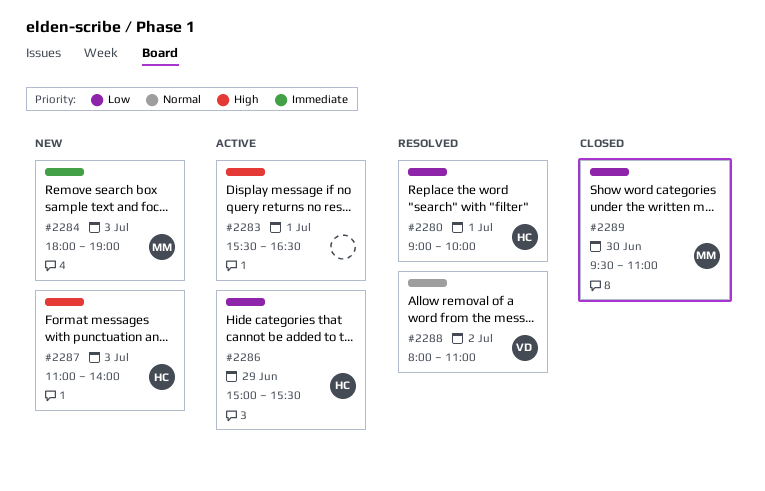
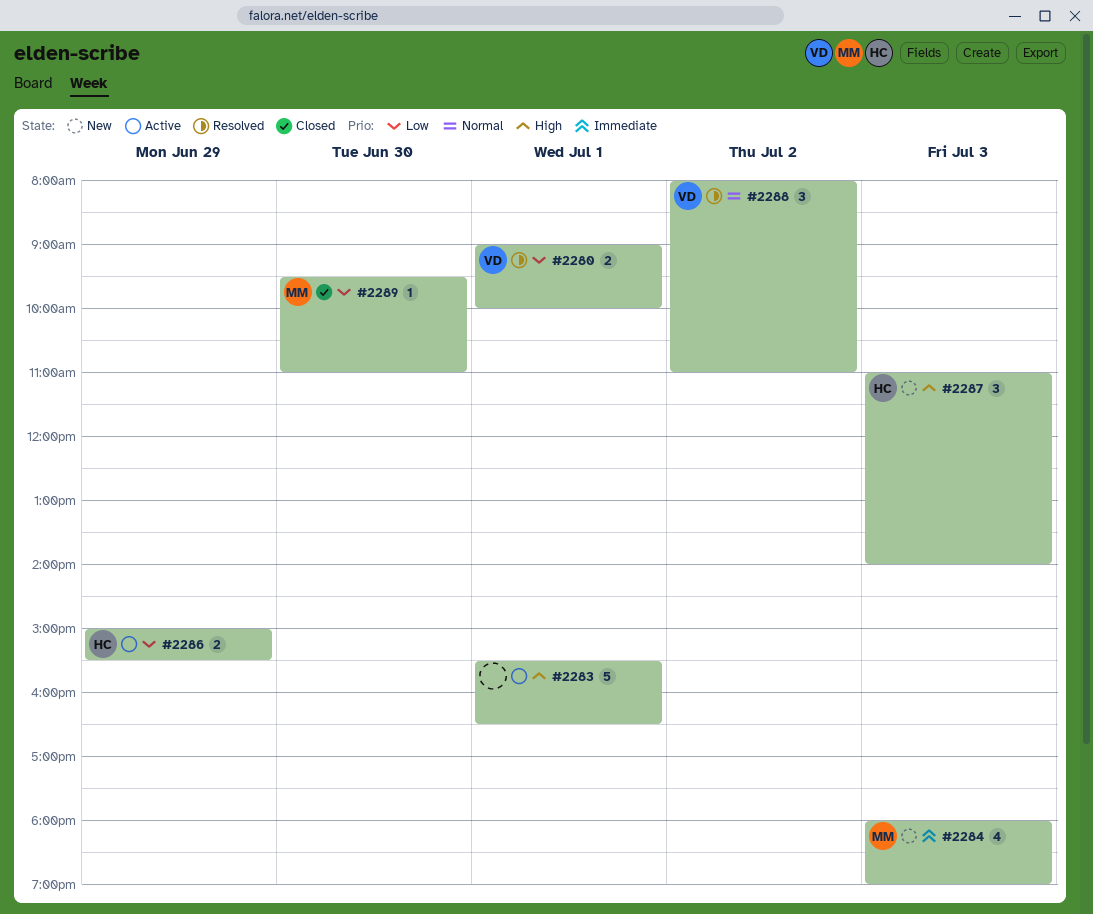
#2280, owner: HC -> VD

